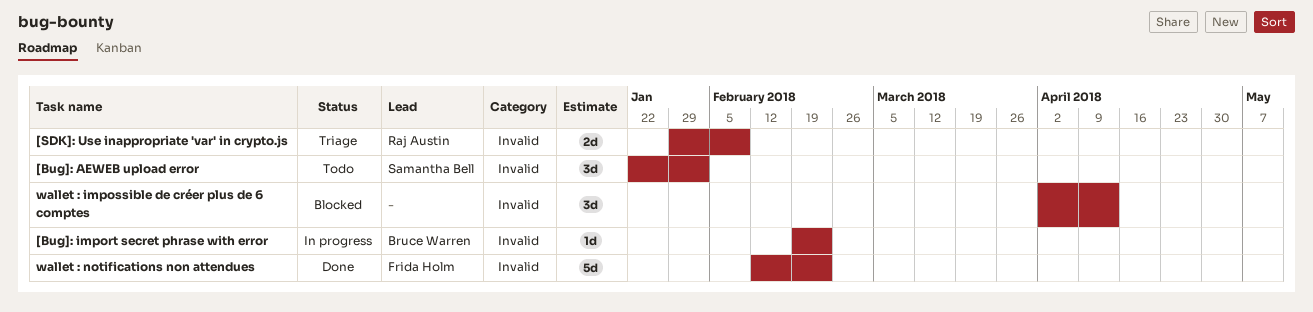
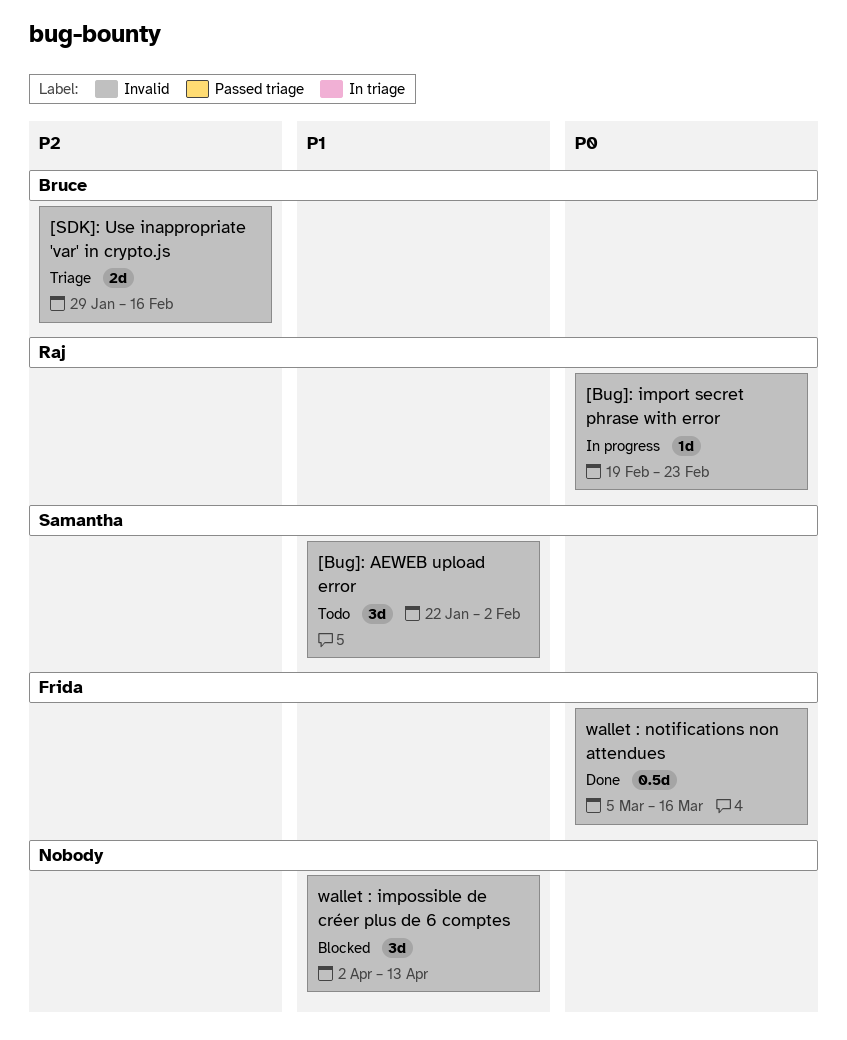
[Bug]: import secret phrase with error, owner: Bruce Warren -> Raj Austin
[SDK]: Use inappropriate 'var' in crypto.js, owner: Raj Austin -> Bruce Warren
[SDK]: Use inappropriate 'var' in crypto.js, due: Feb 9 -> Feb 16
wallet : notifications non attendues, estimate: 5d -> 0.5d
wallet : notifications non attendues, start: Feb 12 -> Mar 5
wallet : notifications non attendues, due: Feb 23 -> Mar 16

